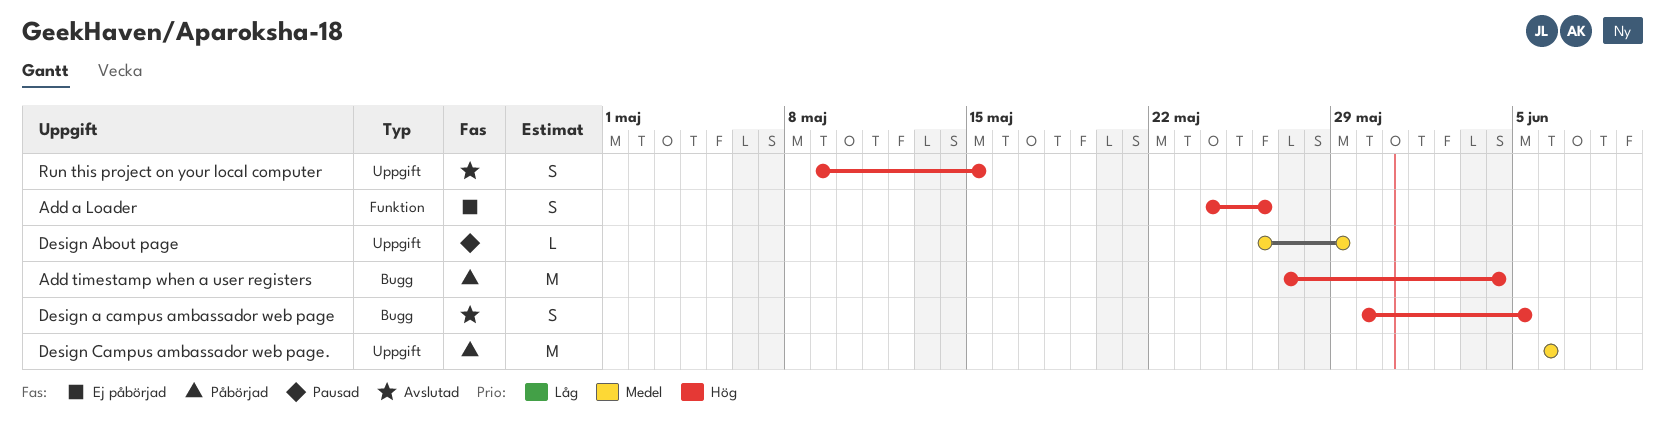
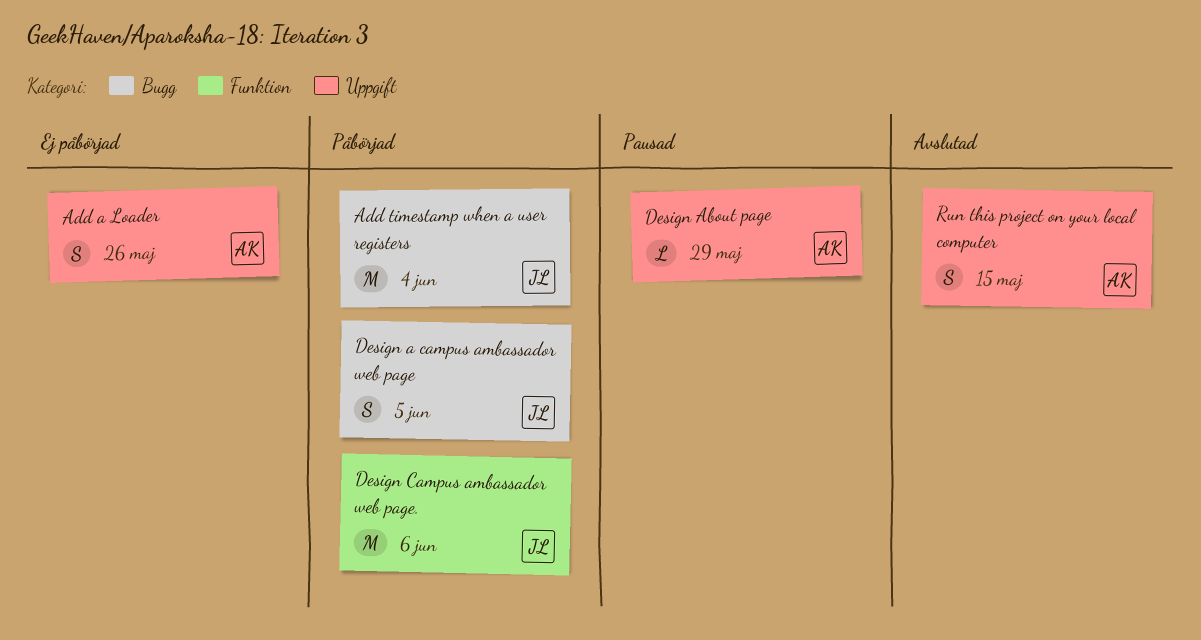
Add a Loader, label: Funktion -> Uppgift
Design a campus ambassador web page, status: Avslutad -> Påbörjad
Design Campus ambassador web page., label: Uppgift -> Funktion

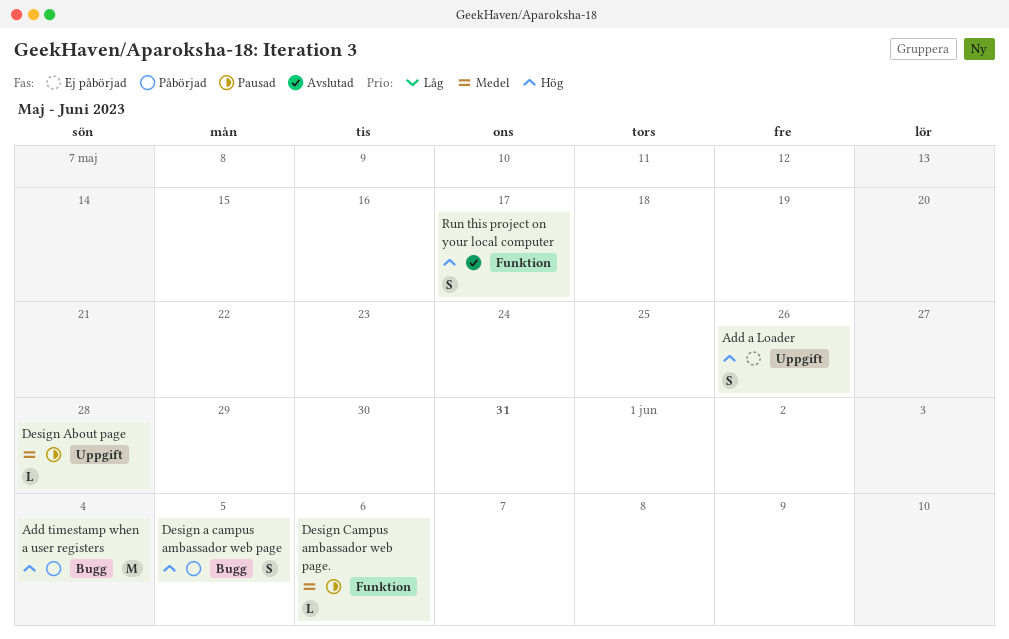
Design About page, due: May 29 -> May 28
Design Campus ambassador web page., status: Påbörjad -> Pausad
Design Campus ambassador web page., estimate: M -> L
Run this project on your local computer, label: Uppgift -> Funktion
Run this project on your local computer, due: May 15 -> May 17

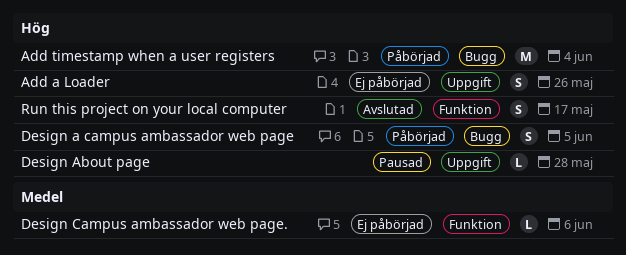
Design About page, priority: Medel -> Hög
Design Campus ambassador web page., status: Pausad -> Ej påbörjad

